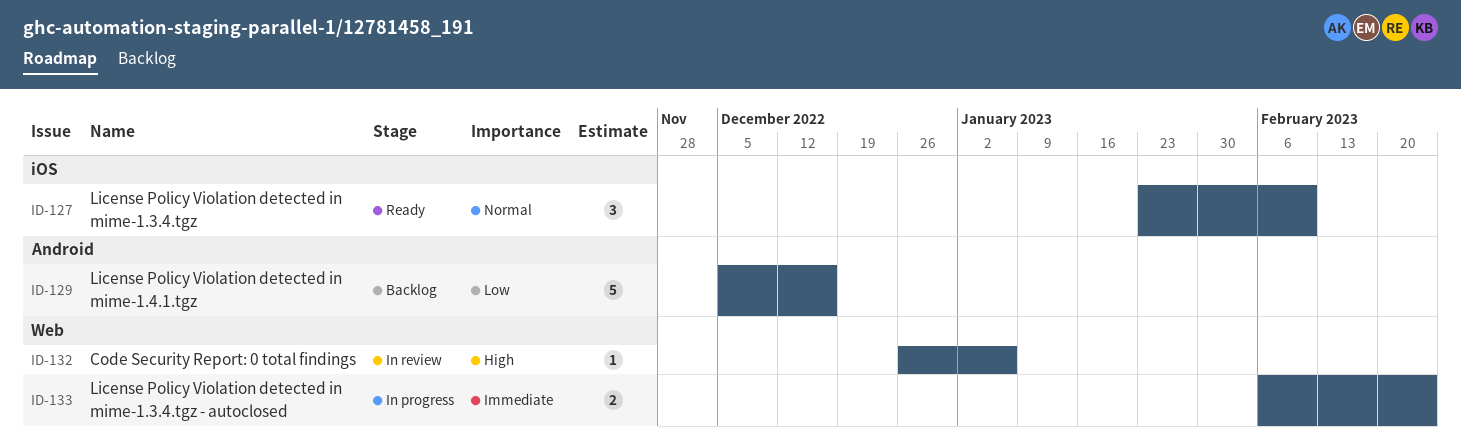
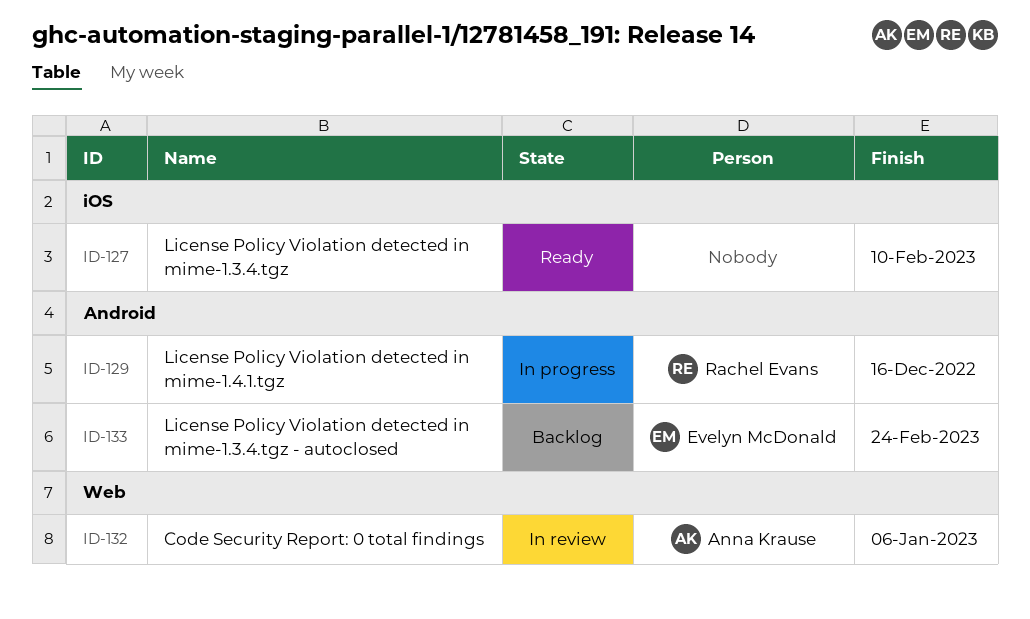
ID-129, status: Backlog -> In progress
ID-133, status: In progress -> Backlog
ID-133, label: Web -> Android

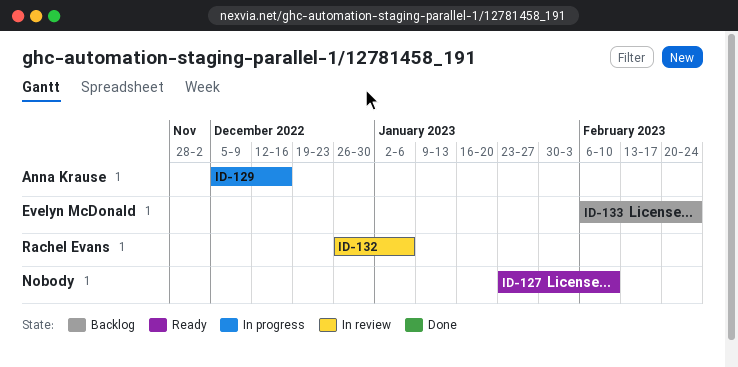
ID-129, owner: Rachel Evans -> Anna Krause
ID-132, owner: Anna Krause -> Rachel Evans

